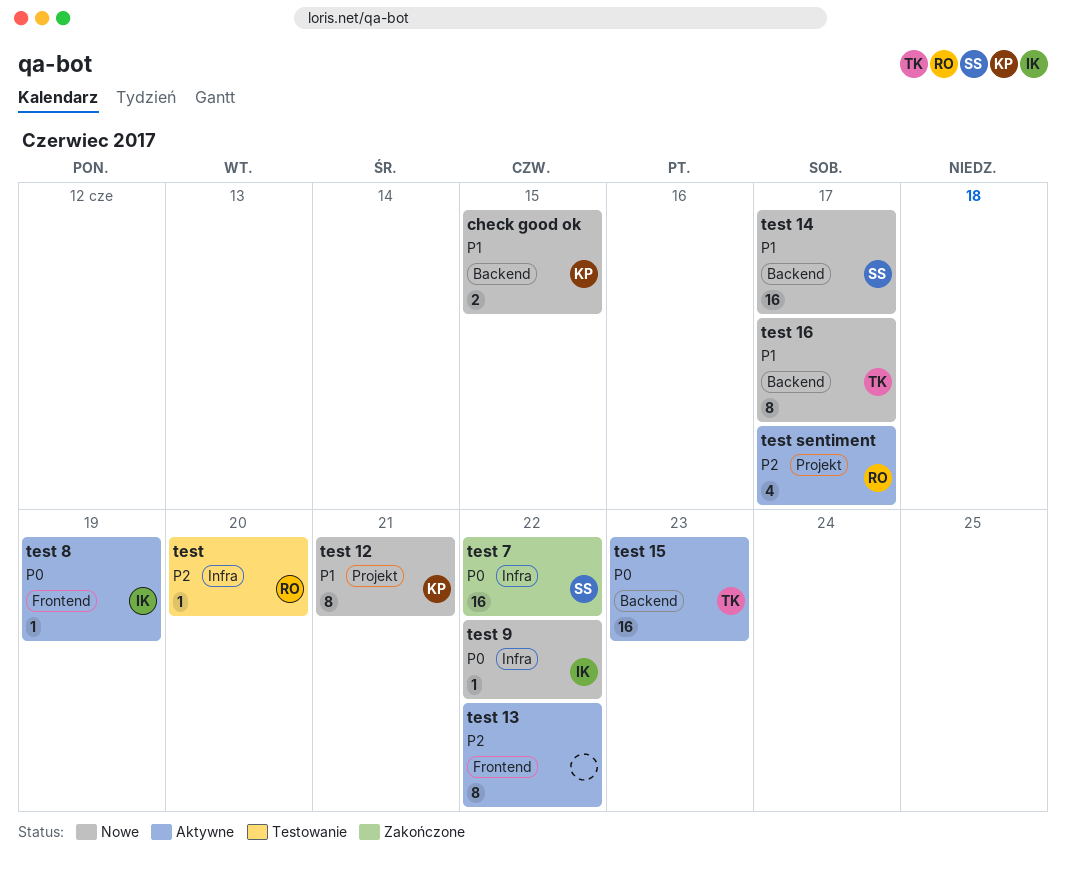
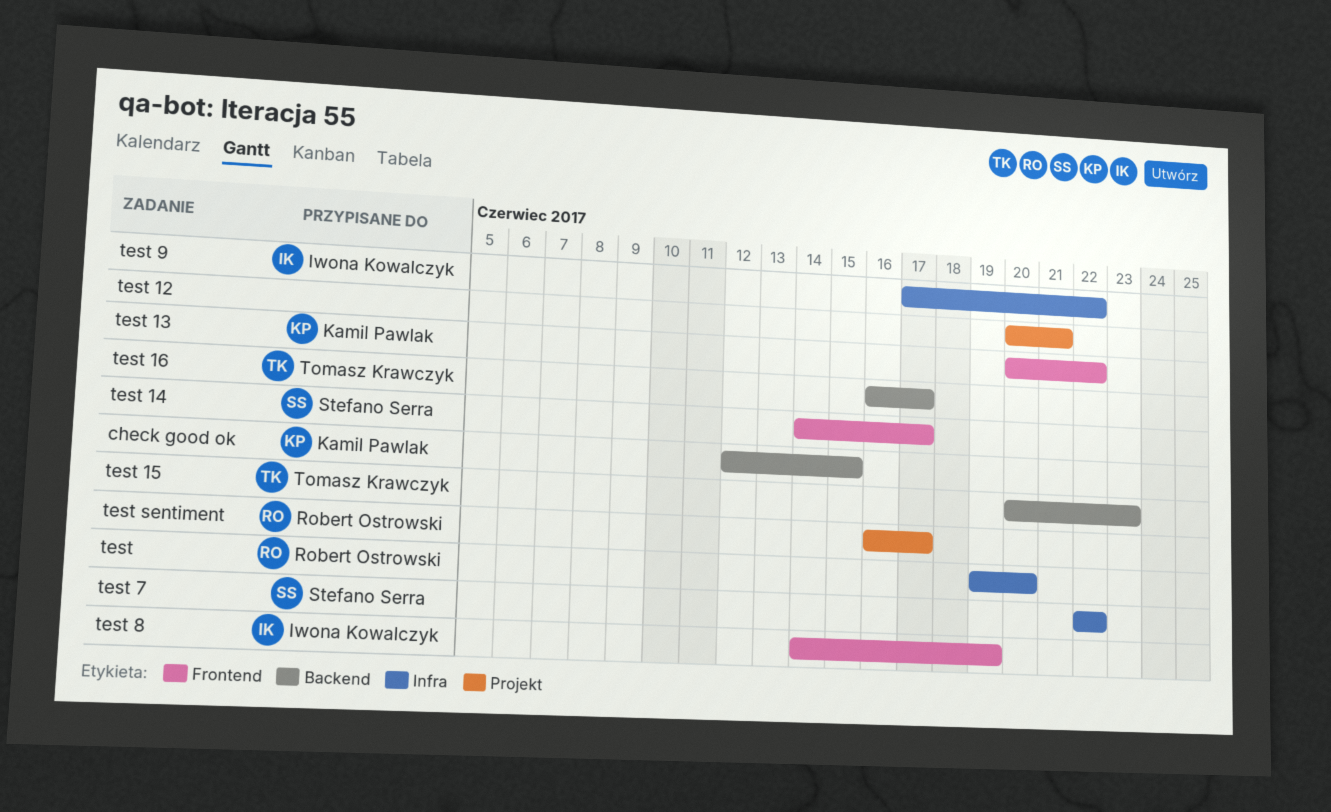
test 12, owner: Kamil Pawlak -> none
test 13, owner: none -> Kamil Pawlak
test 14, label: Backend -> Frontend

